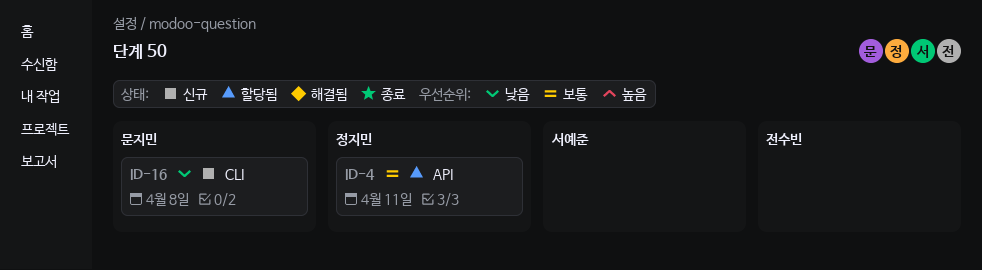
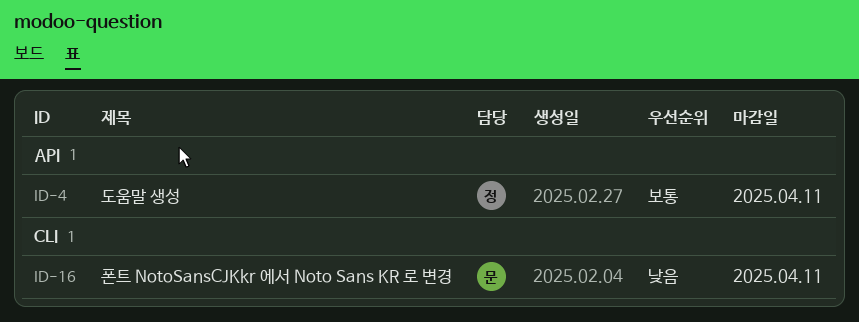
ID-16, due: Apr 8 -> Apr 11

